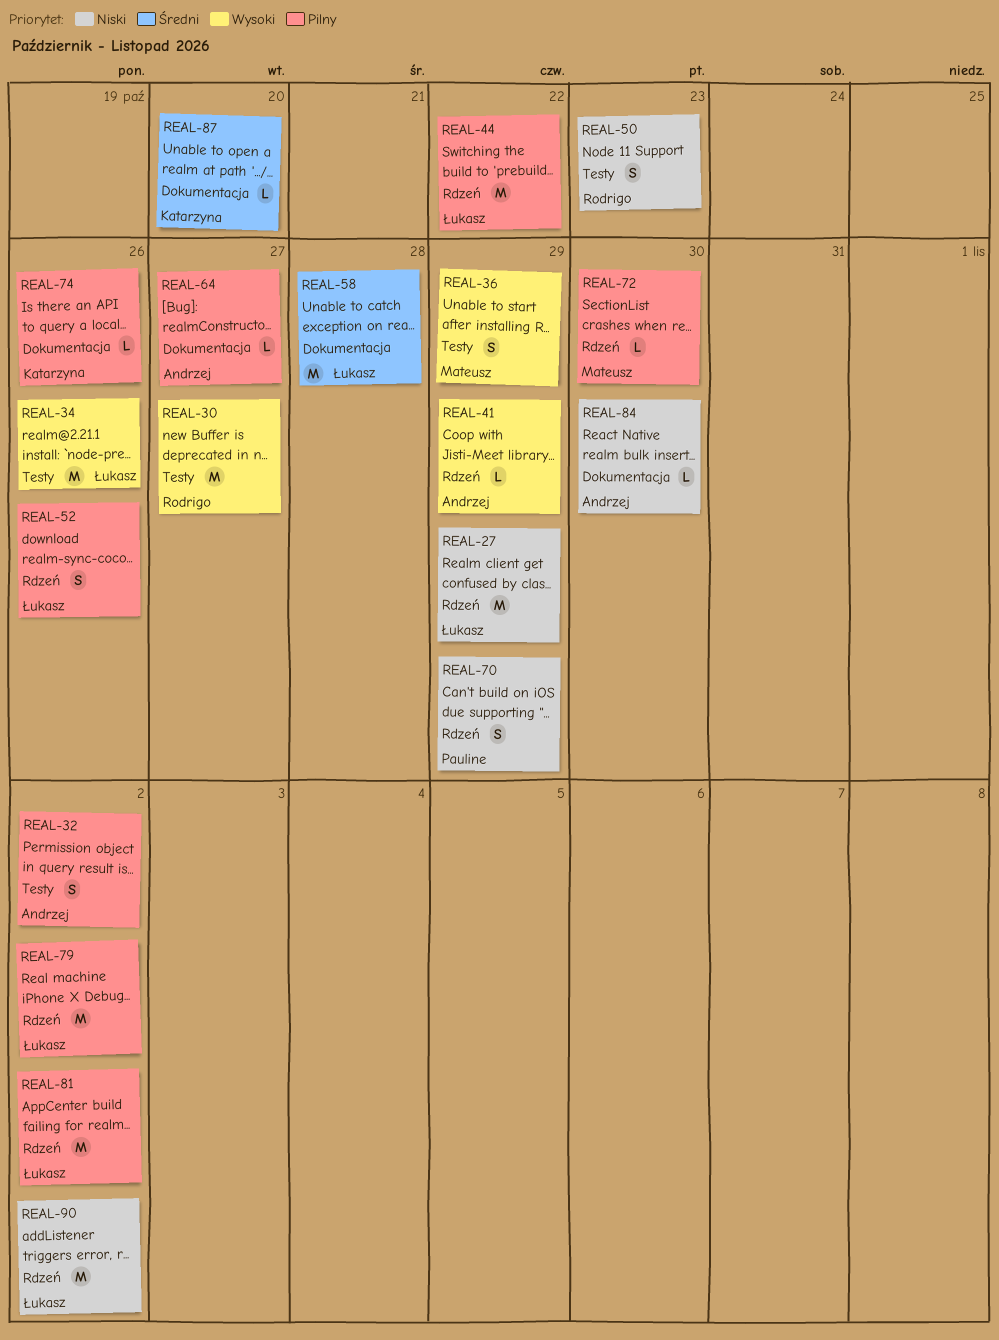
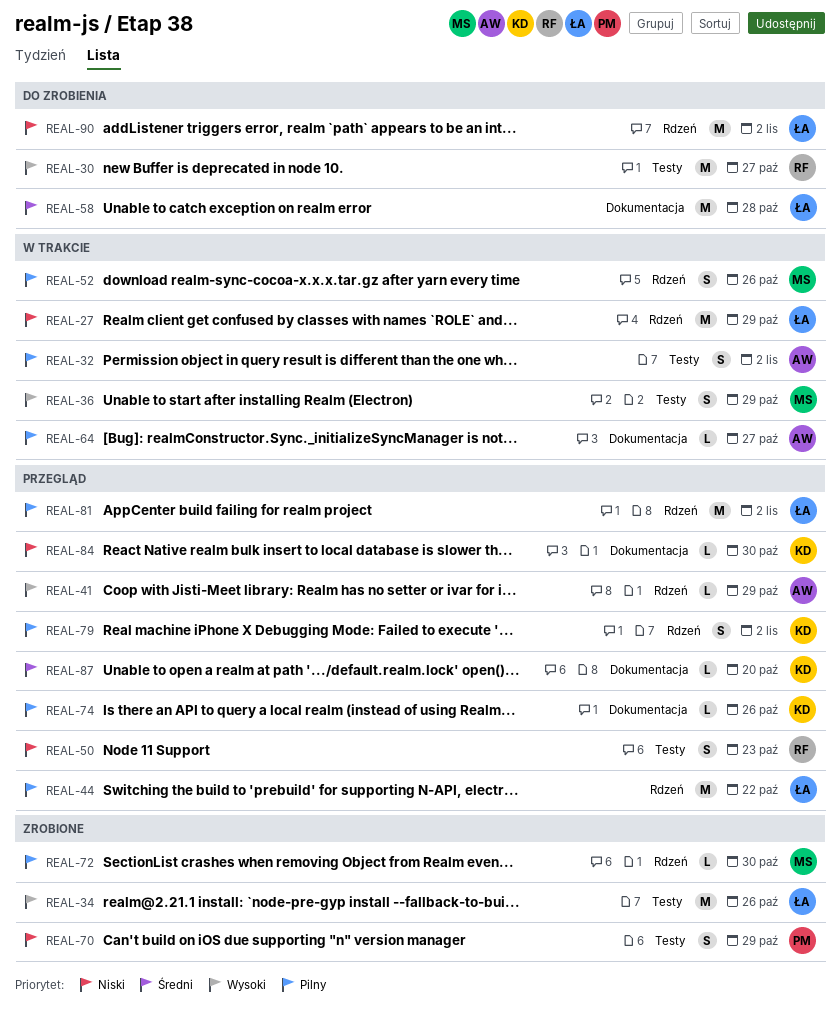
REAL-52, owner: Łukasz -> Mateusz
REAL-70, label: Rdzeń -> Testy
REAL-79, owner: Łukasz -> Katarzyna
REAL-79, estimate: M -> S
REAL-84, owner: Andrzej -> Katarzyna

